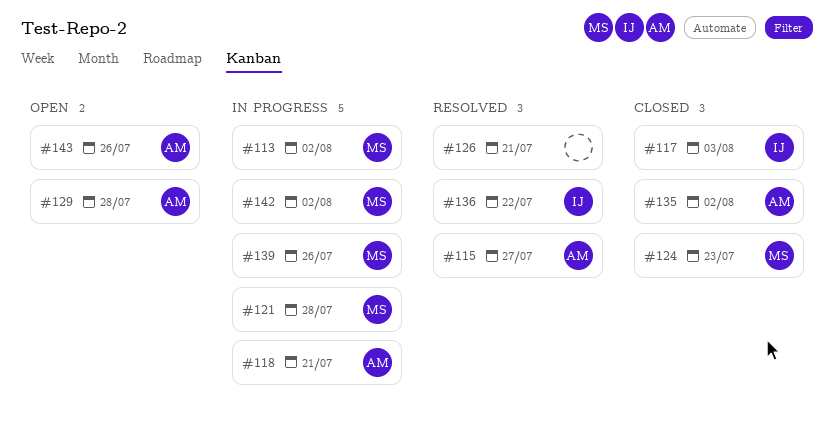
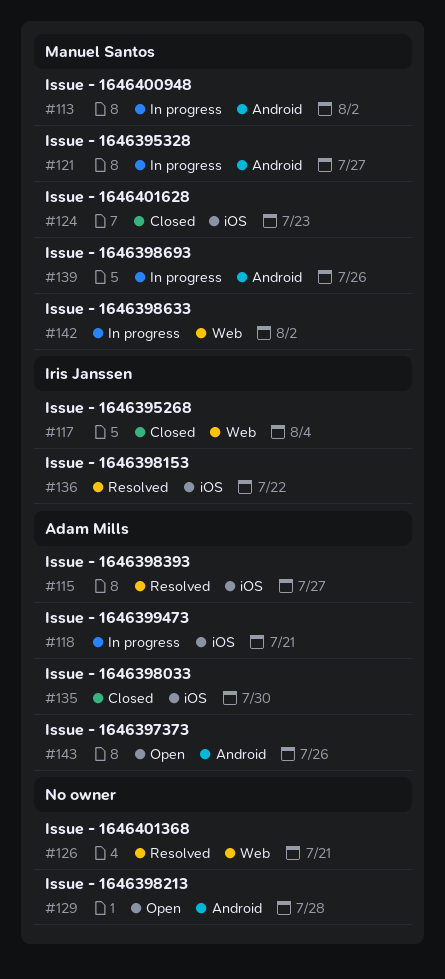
#117, due: Aug 3 -> Aug 4
#121, due: Jul 28 -> Jul 27
#129, owner: Adam Mills -> none
#135, due: Aug 2 -> Jul 30

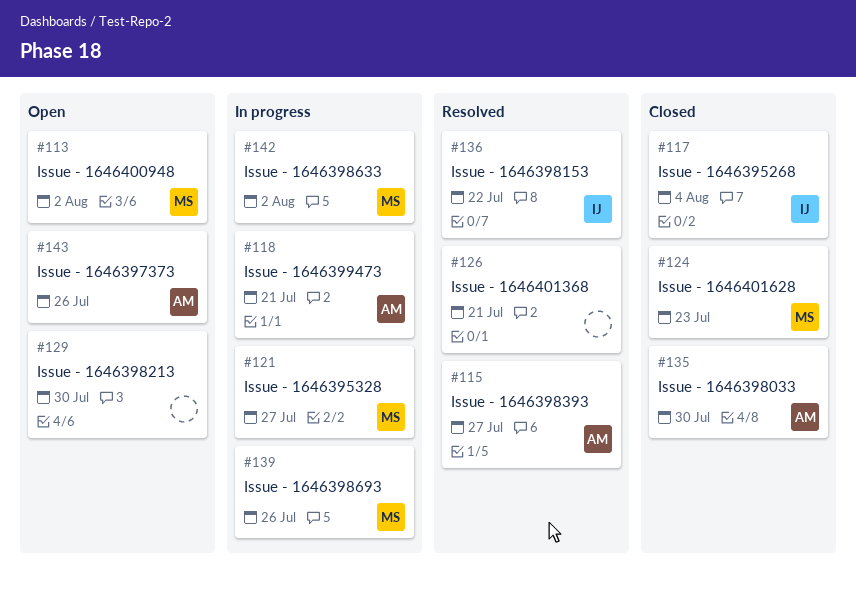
#113, status: In progress -> Open
#129, due: Jul 28 -> Jul 30

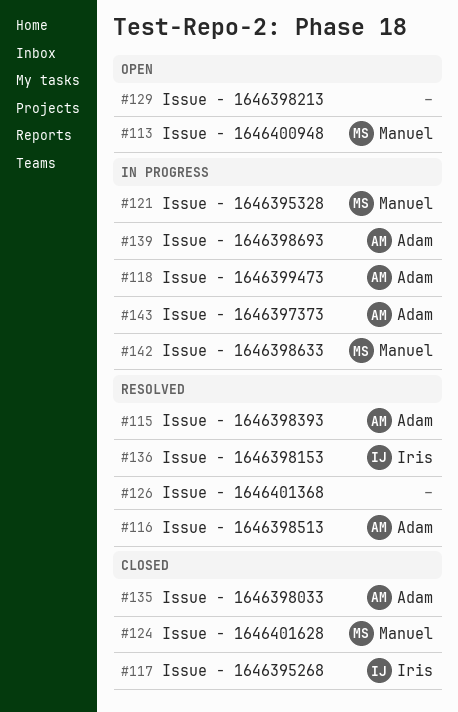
#116: none -> present
#139, owner: Manuel -> Adam
#143, status: Open -> In progress

